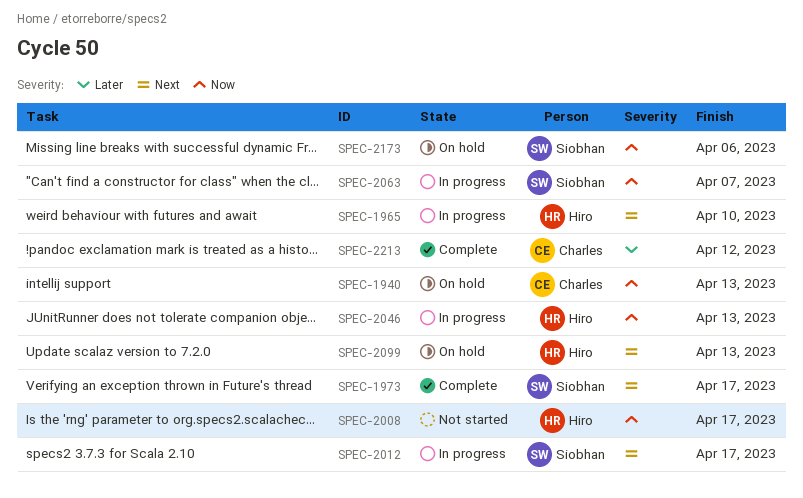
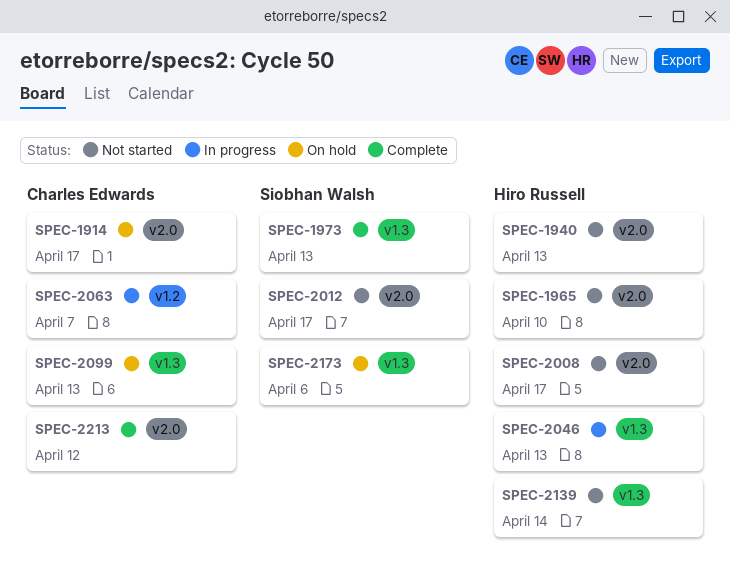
SPEC-1914: none -> present
SPEC-1940, status: On hold -> Not started
SPEC-1940, owner: Charles Edwards -> Hiro Russell
SPEC-1965, status: In progress -> Not started
SPEC-1973, due: Apr 17 -> Apr 13
SPEC-2012, status: In progress -> Not started
SPEC-2063, owner: Siobhan Walsh -> Charles Edwards
SPEC-2099, owner: Hiro Russell -> Charles Edwards
SPEC-2139: none -> present

